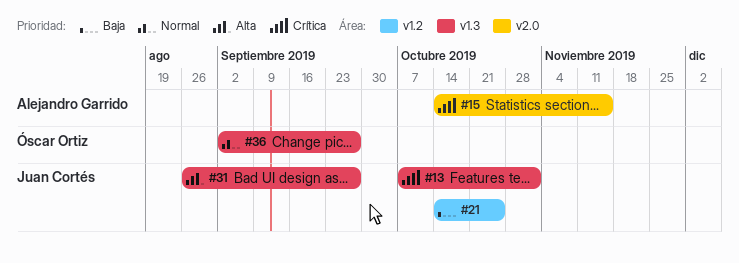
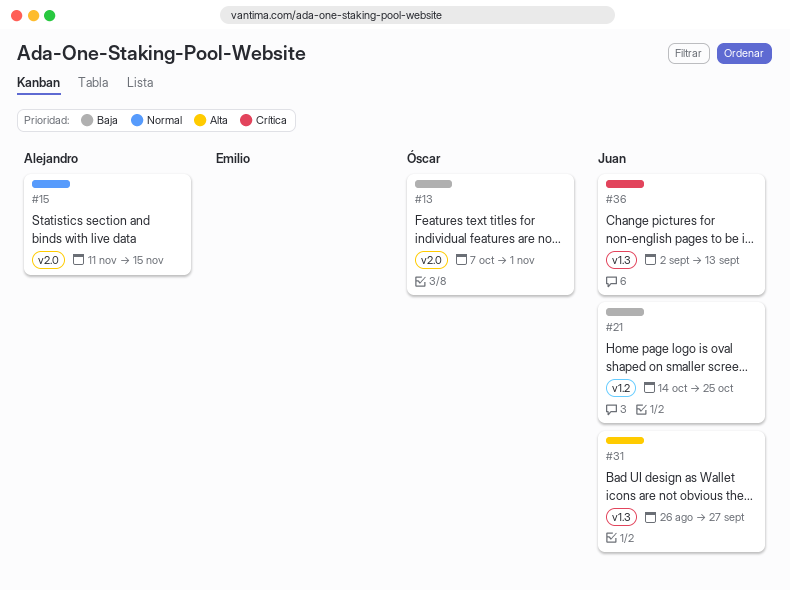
#13, owner: Juan Cortés -> Óscar Ortiz
#13, priority: Crítica -> Baja
#13, label: v1.3 -> v2.0
#15, priority: Crítica -> Normal
#15, start: Oct 14 -> Nov 11
#36, owner: Óscar Ortiz -> Juan Cortés
#36, priority: Normal -> Crítica
#36, due: Sep 27 -> Sep 13

